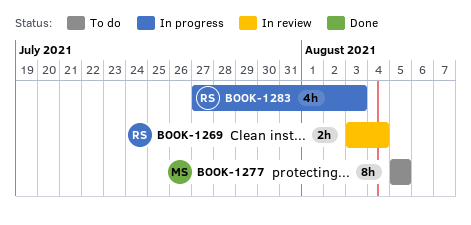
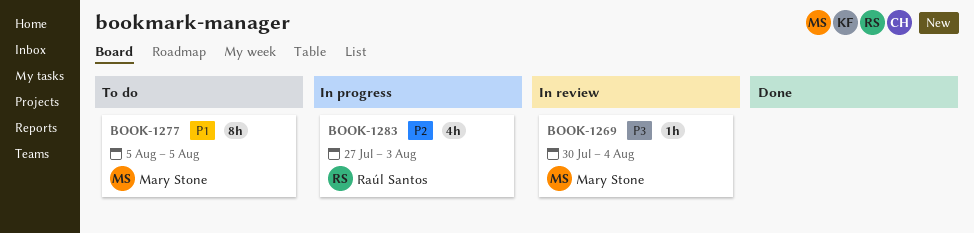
BOOK-1269, owner: Raúl Santos -> Mary Stone
BOOK-1269, estimate: 2h -> 1h
BOOK-1269, start: Aug 3 -> Jul 30

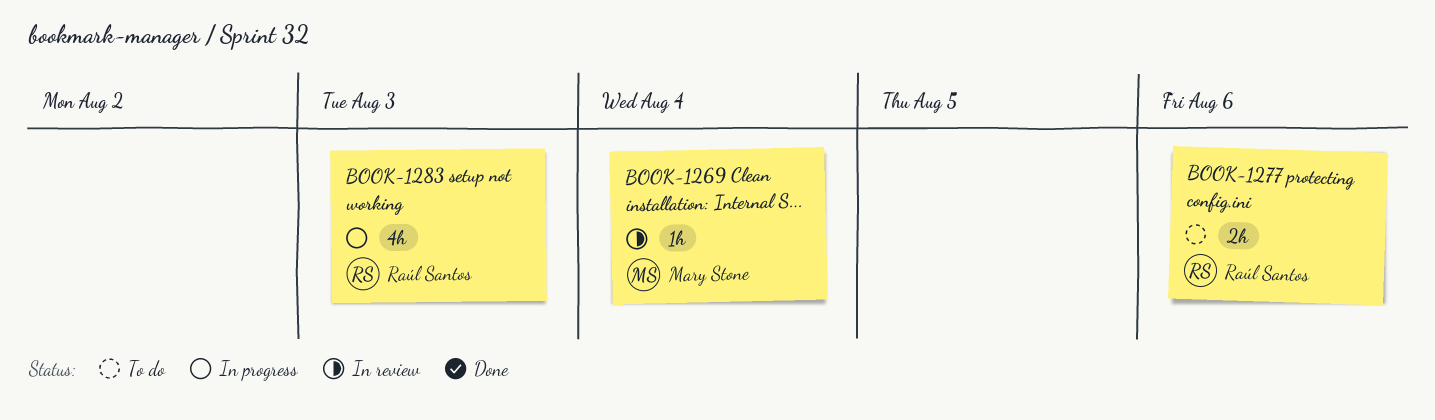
BOOK-1277, owner: Mary Stone -> Raúl Santos
BOOK-1277, estimate: 8h -> 2h
BOOK-1277, due: Aug 5 -> Aug 6

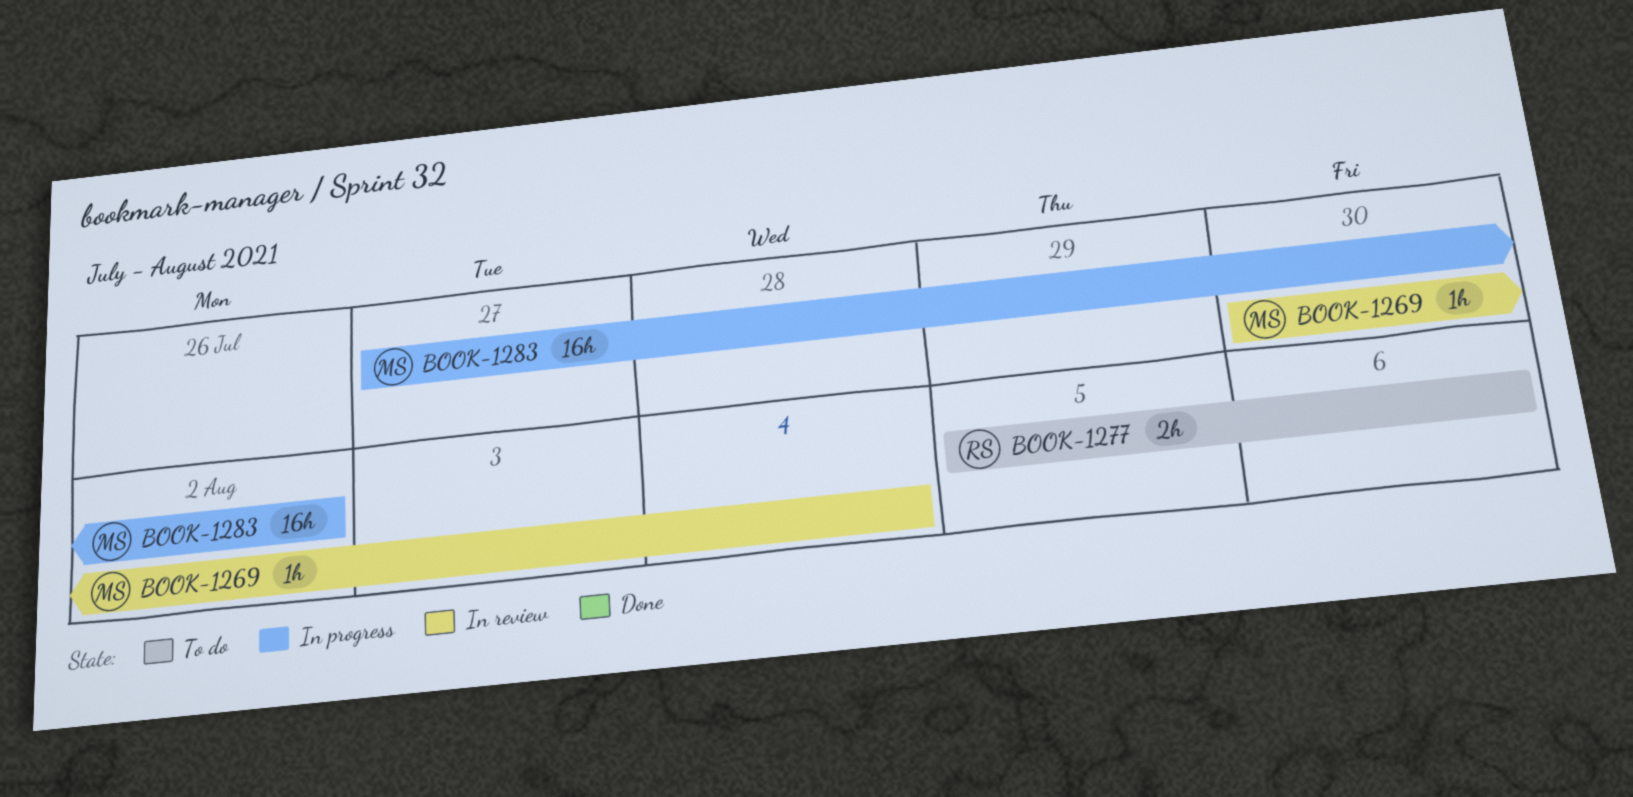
BOOK-1283, owner: Raúl Santos -> Mary Stone
BOOK-1283, estimate: 4h -> 16h
BOOK-1283, due: Aug 3 -> Aug 2

